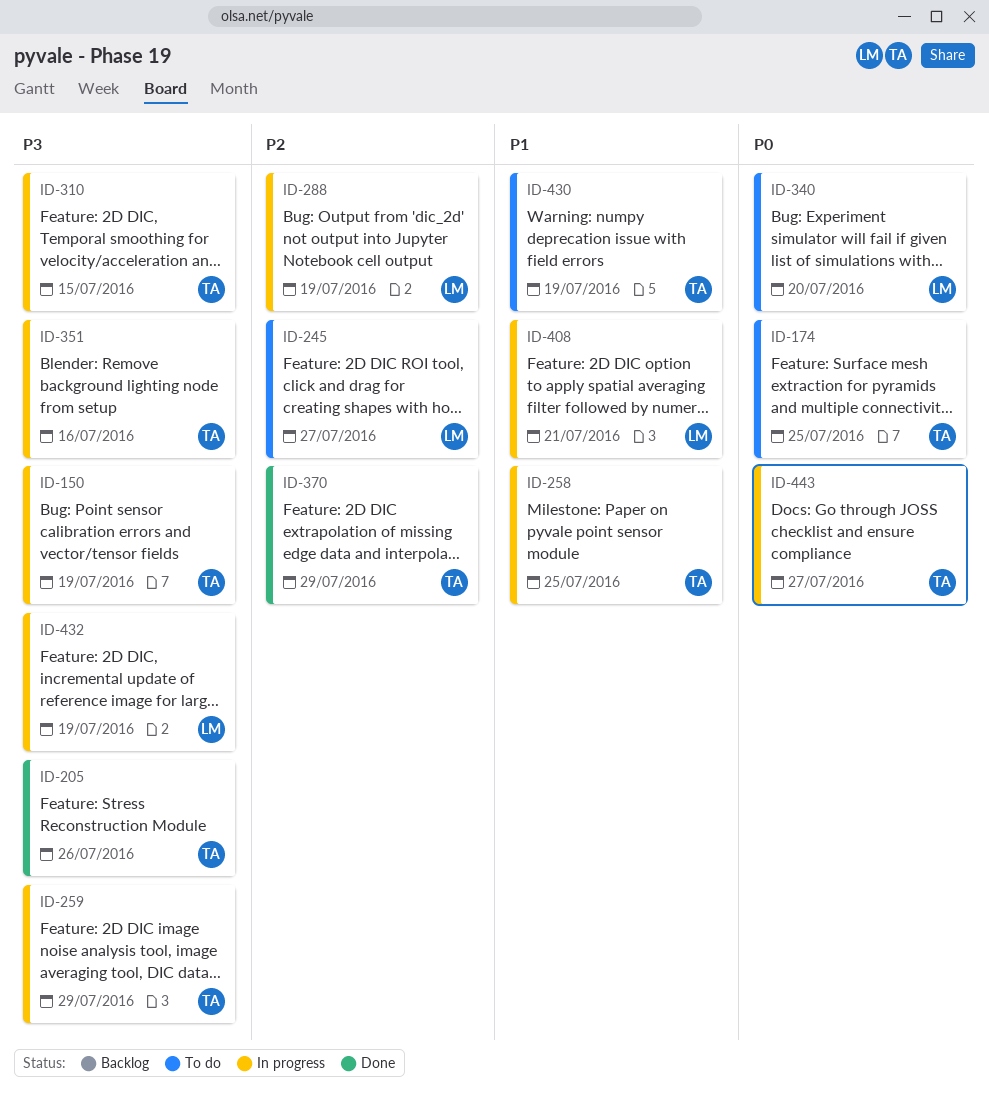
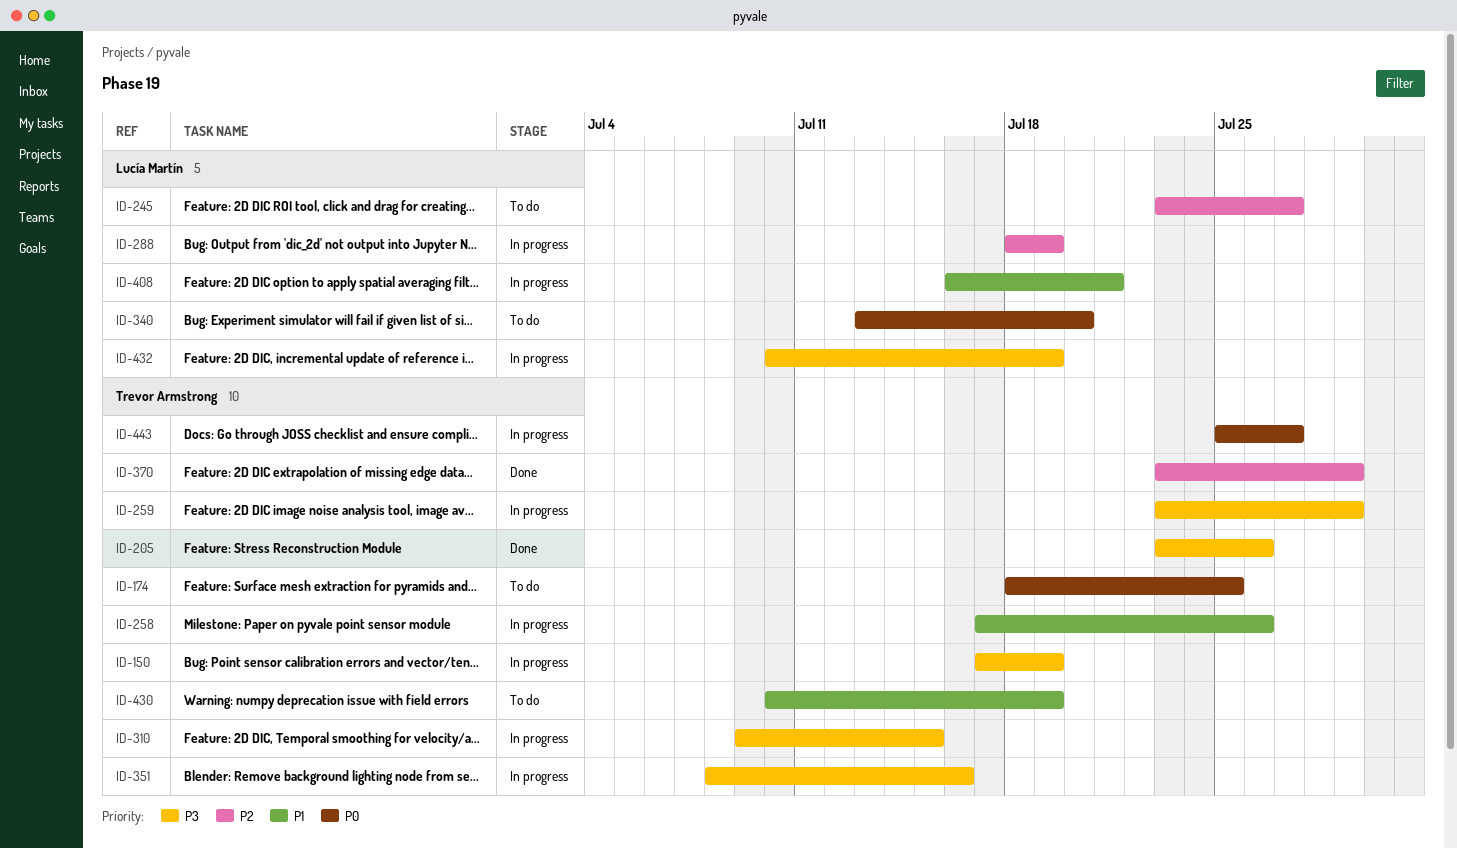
ID-258, due: Jul 25 -> Jul 26

